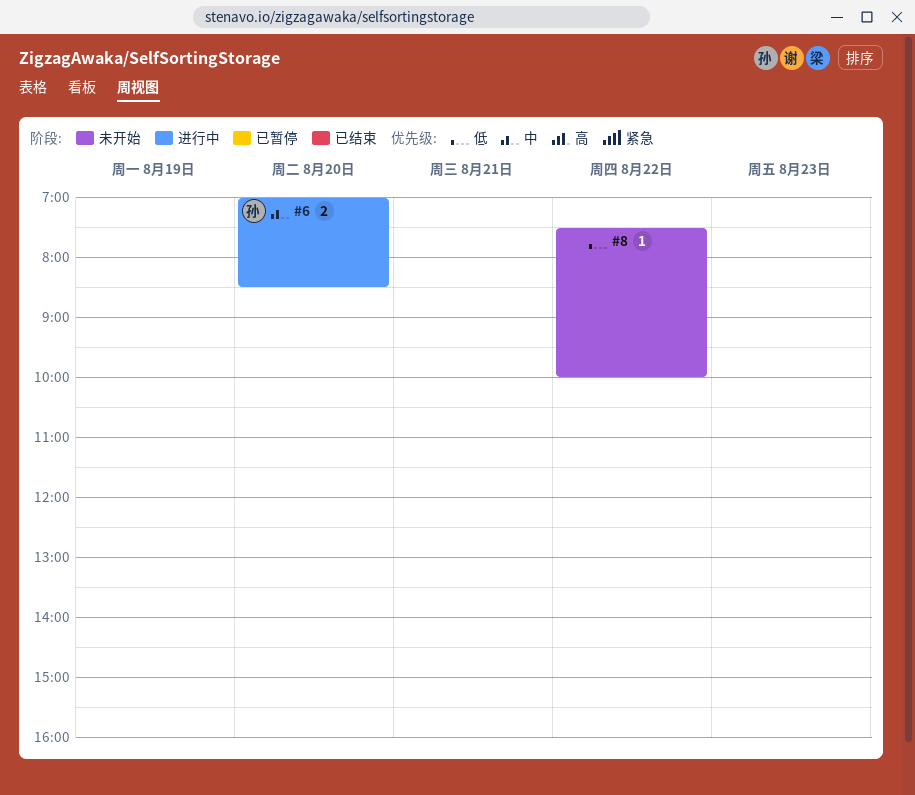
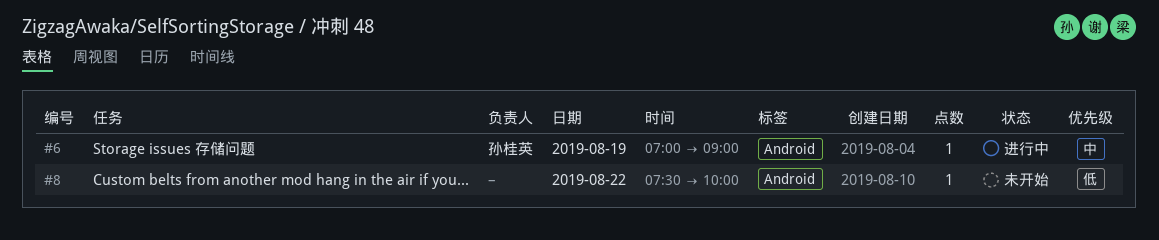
#6, estimate: 2 -> 1
#6, day: Aug 20 -> Aug 19
#6, ends: 08:30 -> 09:00

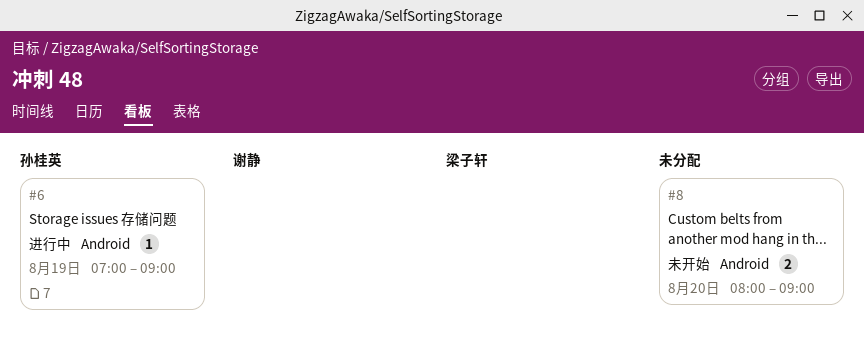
#8, estimate: 1 -> 2
#8, day: Aug 22 -> Aug 20
#8, begins: 07:30 -> 08:00
#8, ends: 10:00 -> 09:00

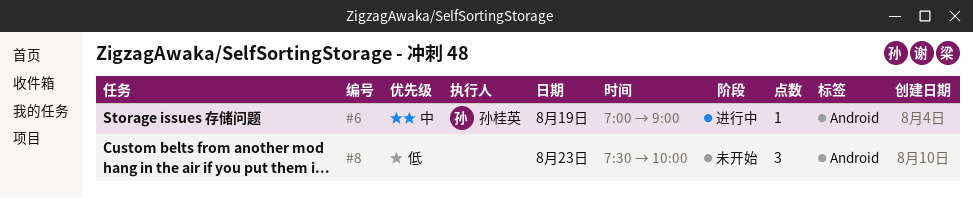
#8, estimate: 2 -> 3
#8, day: Aug 20 -> Aug 23
#8, begins: 08:00 -> 07:30
#8, ends: 09:00 -> 10:00

